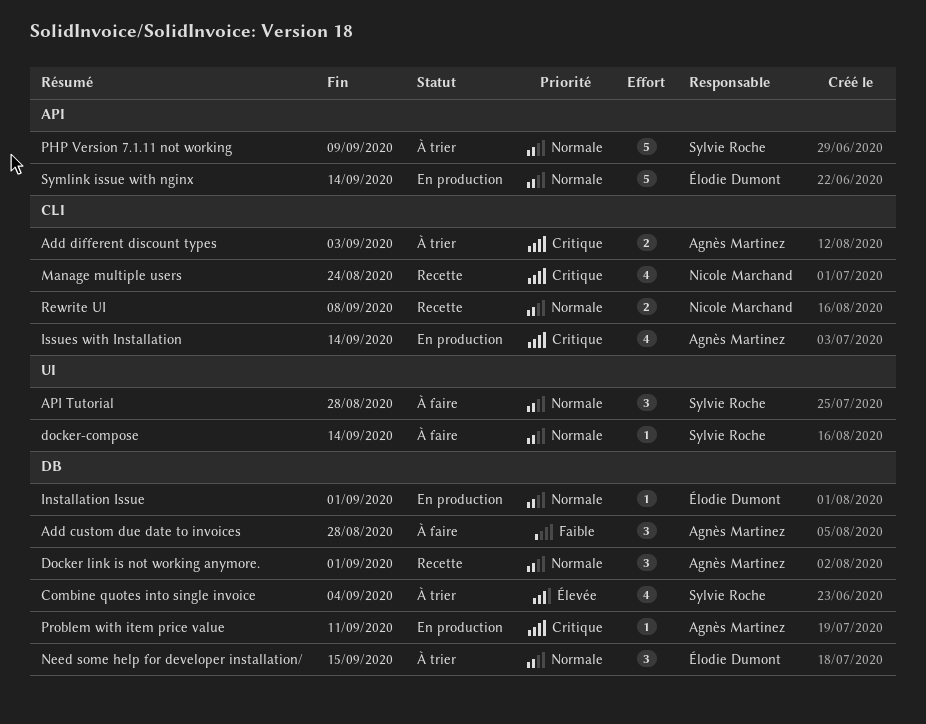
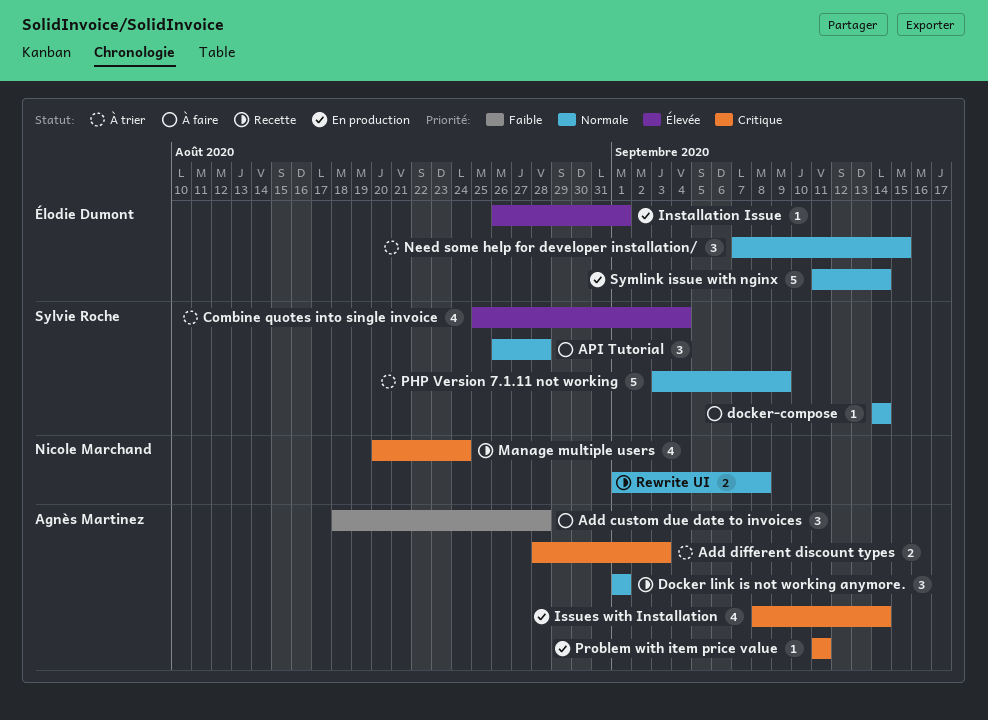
Installation Issue, priority: Normale -> Élevée

